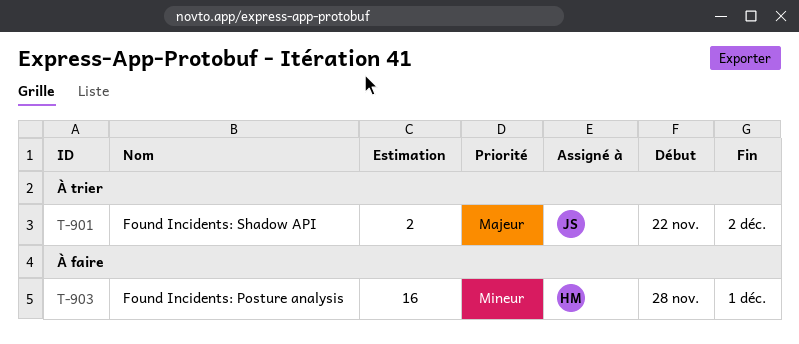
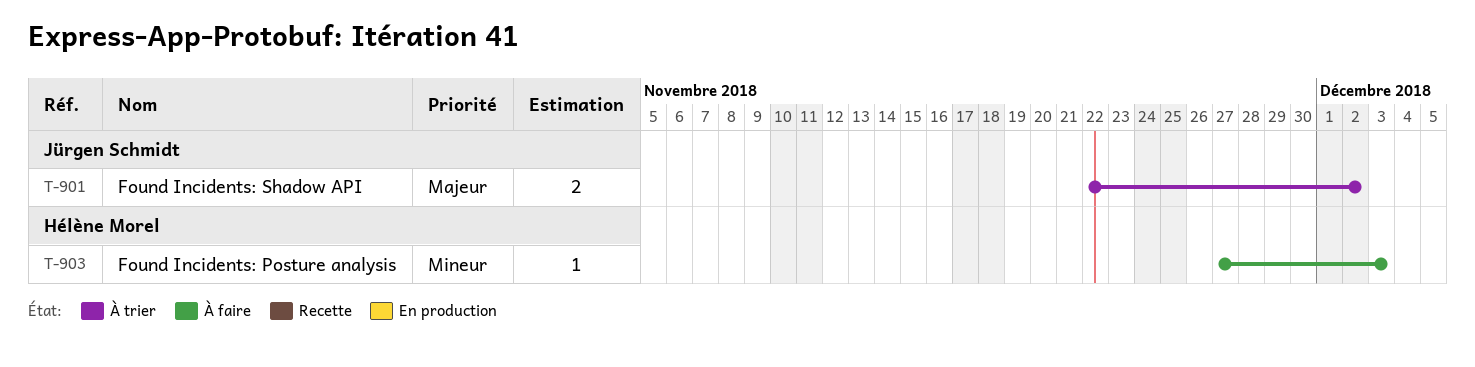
T-903, estimate: 16 -> 1
T-903, start: Nov 28 -> Nov 27
T-903, due: Dec 1 -> Dec 3

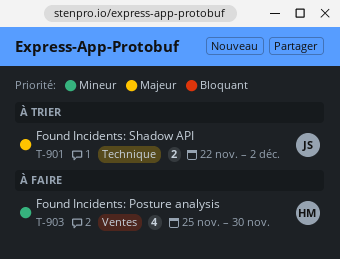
T-903, estimate: 1 -> 4
T-903, start: Nov 27 -> Nov 25
T-903, due: Dec 3 -> Nov 30

